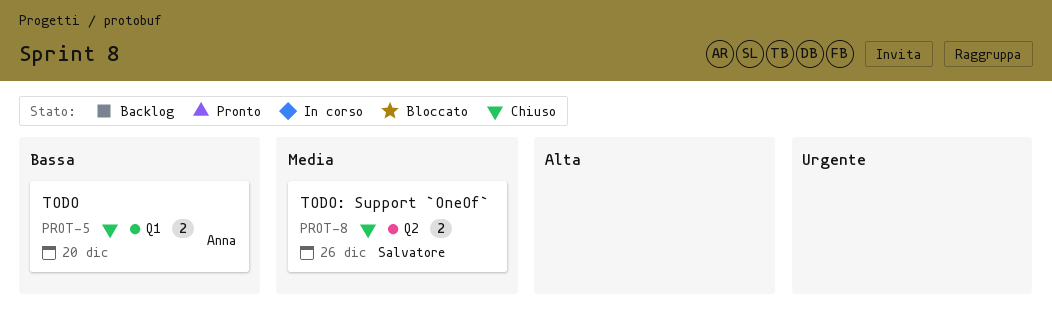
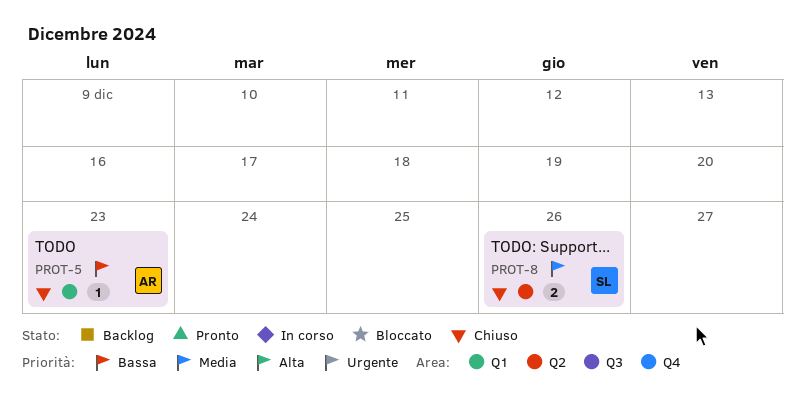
PROT-5, estimate: 2 -> 1
PROT-5, due: Dec 20 -> Dec 23

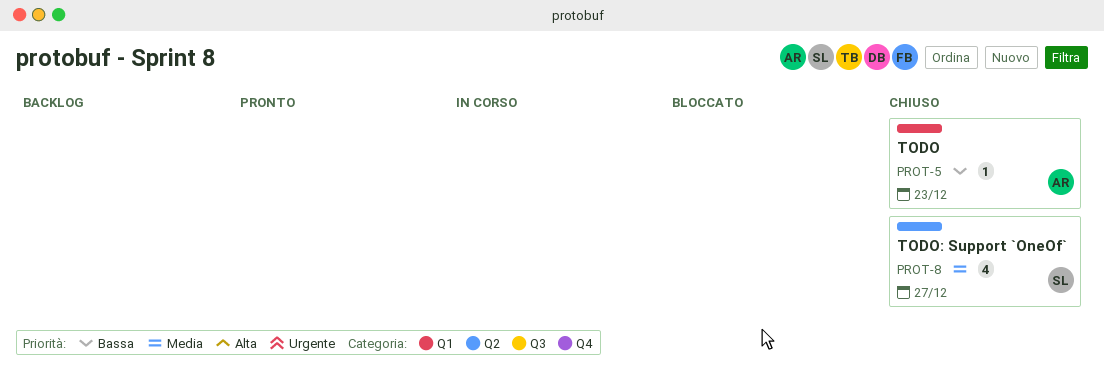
PROT-8, estimate: 2 -> 4
PROT-8, due: Dec 26 -> Dec 27

